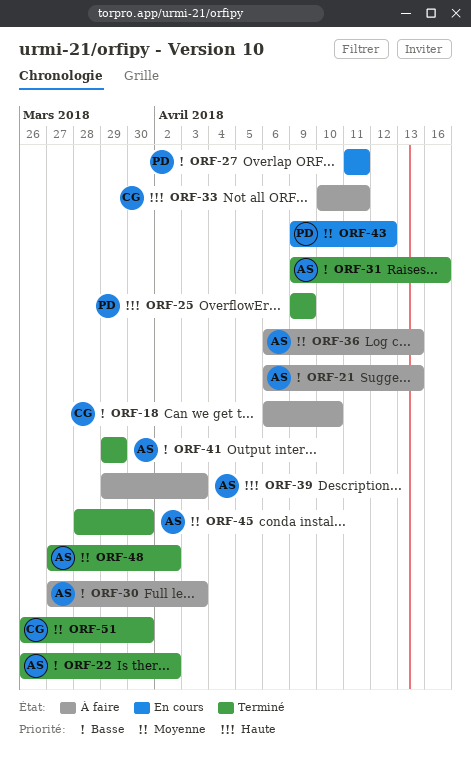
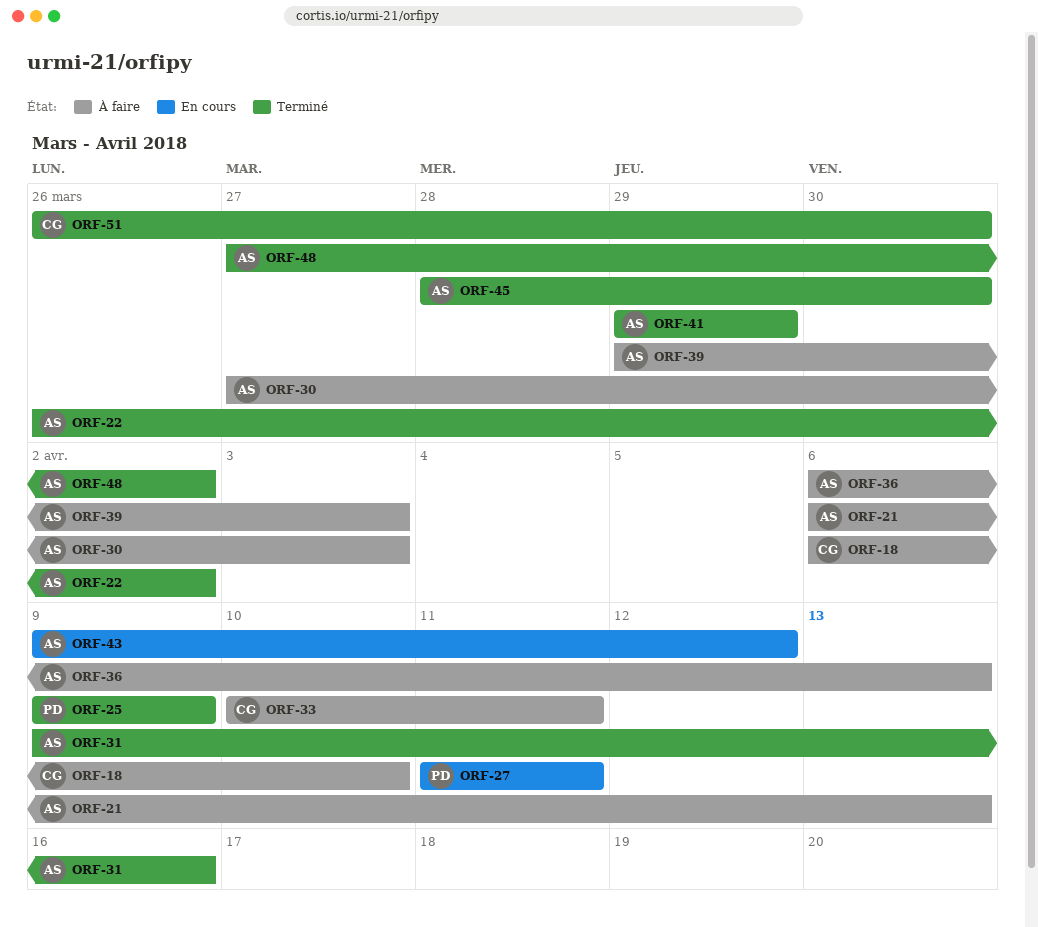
ORF-43, owner: PD -> AS

